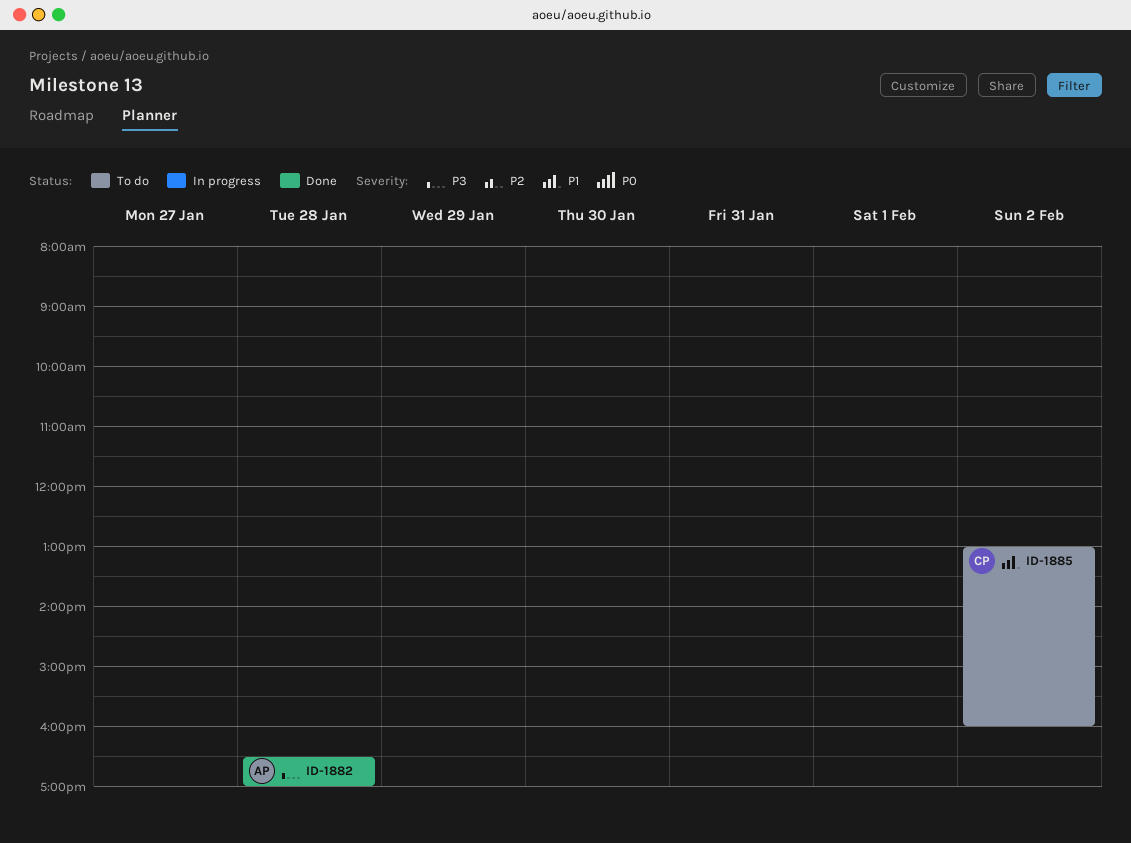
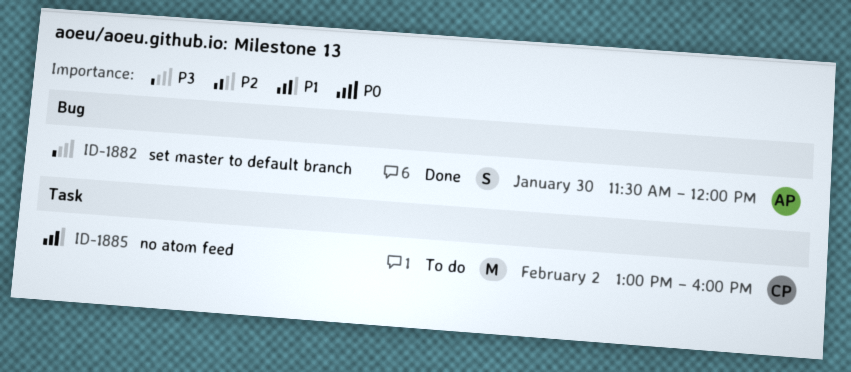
ID-1882, day: Jan 28 -> Jan 30
ID-1882, begins: 16:30 -> 11:30
ID-1882, ends: 17:00 -> 12:00

